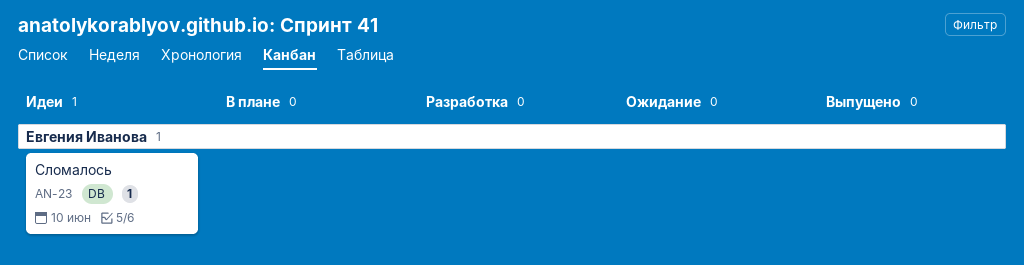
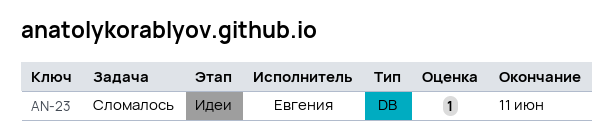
AN-23, due: Jun 10 -> Jun 11

